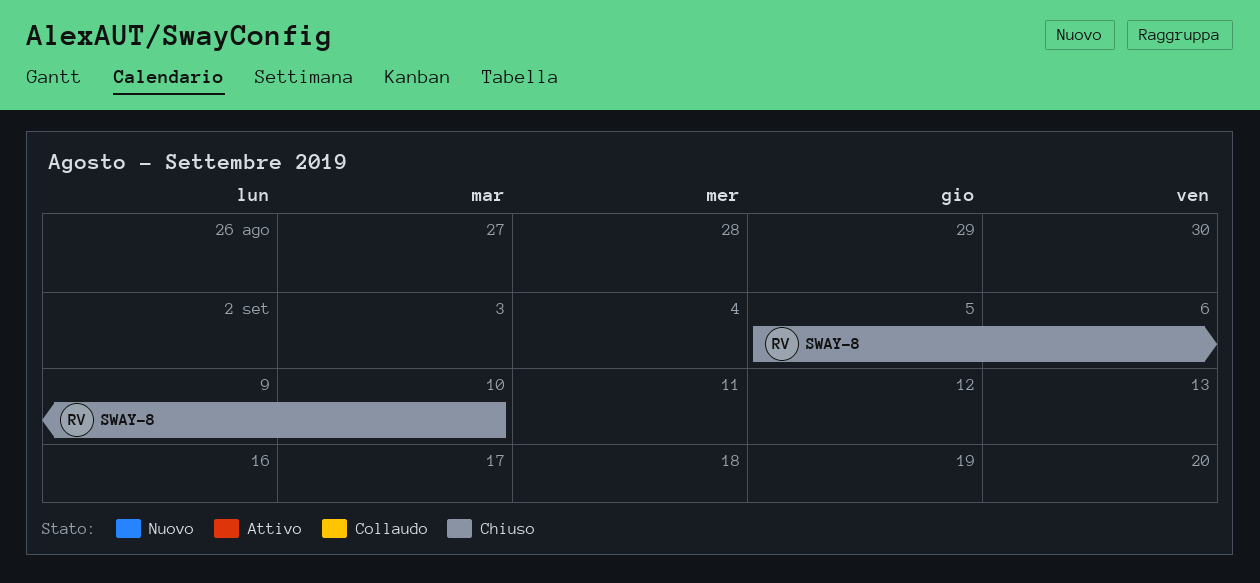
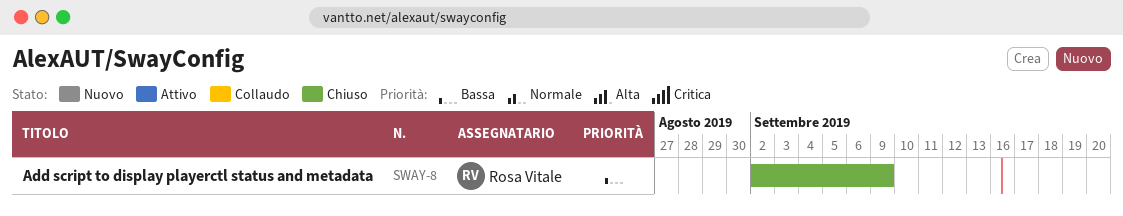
SWAY-8, start: Sep 5 -> Sep 2
SWAY-8, due: Sep 10 -> Sep 9

